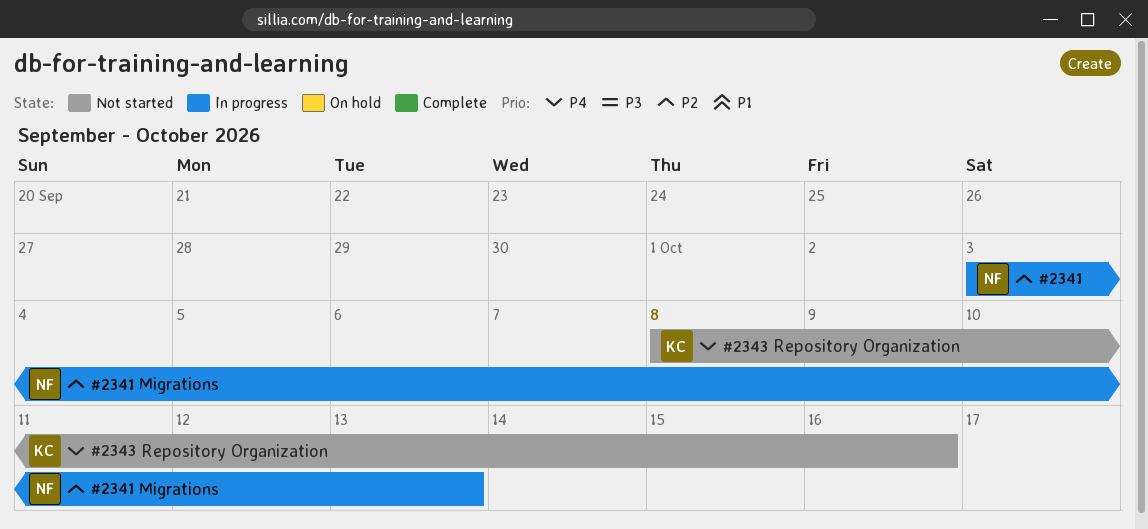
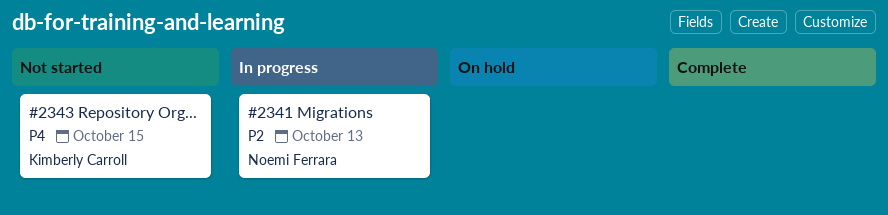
#2343, due: Oct 16 -> Oct 15

